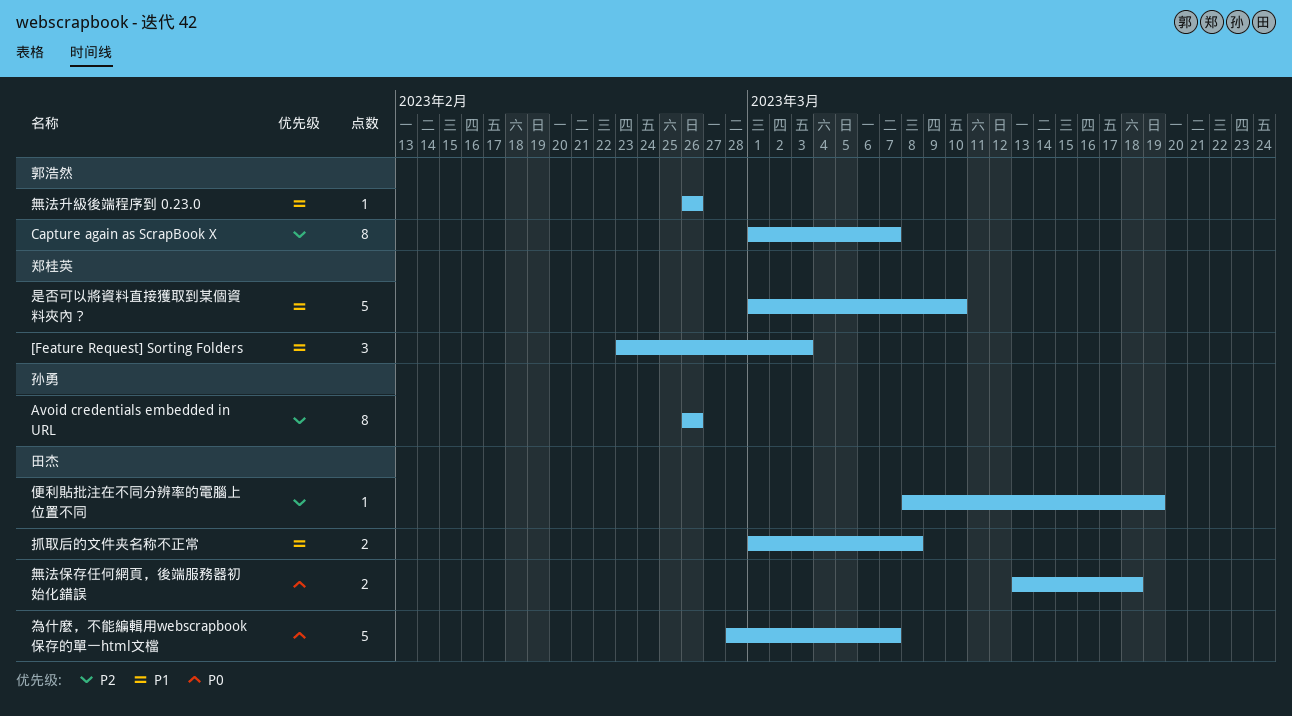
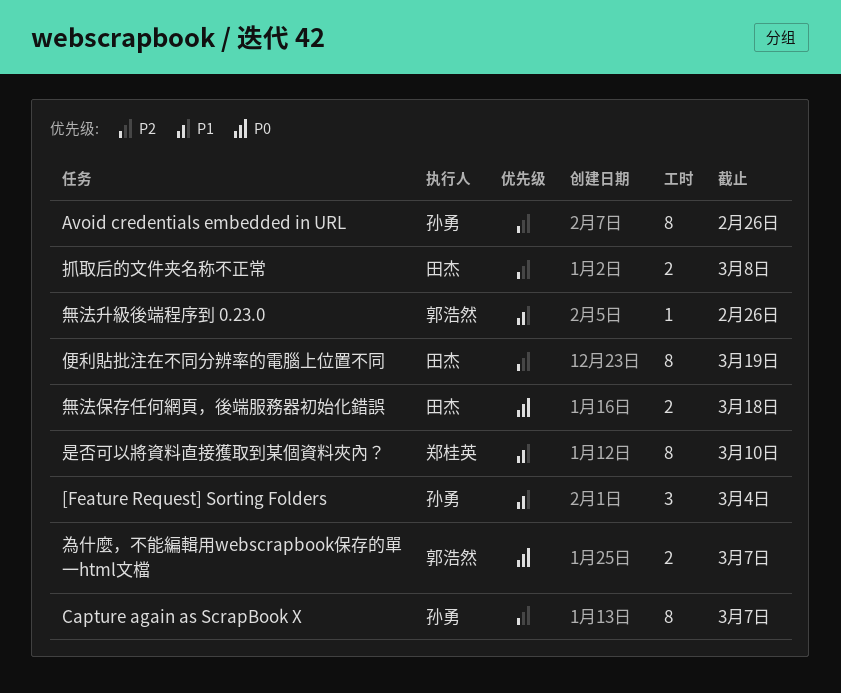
[Feature Request] Sorting Folders, owner: 郑桂英 -> 孙勇
[Feature Request] Sorting Folders, due: Mar 3 -> Mar 4
Capture again as ScrapBook X, owner: 郭浩然 -> 孙勇
便利貼批注在不同分辨率的電腦上位置不同, estimate: 1 -> 8
抓取后的文件夹名称不正常, priority: P1 -> P2
是否可以將資料直接獲取到某個資料夾內？, estimate: 5 -> 8
為什麼，不能編輯用webscrapbook保存的單一html文檔, owner: 田杰 -> 郭浩然
為什麼，不能編輯用webscrapbook保存的單一html文檔, estimate: 5 -> 2

